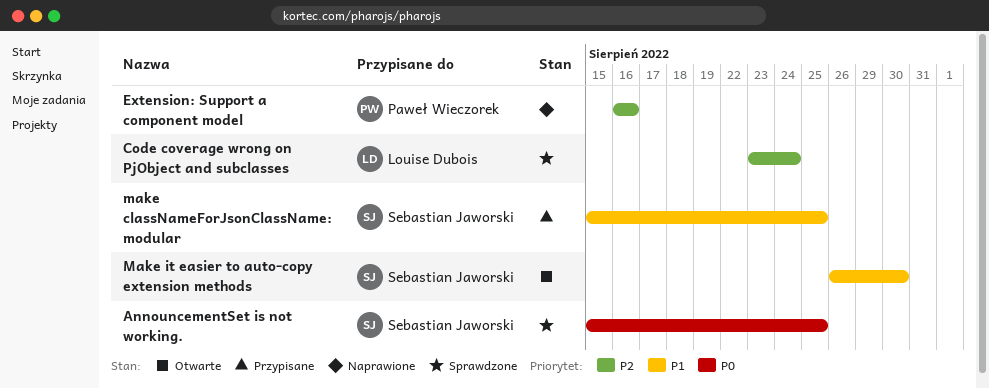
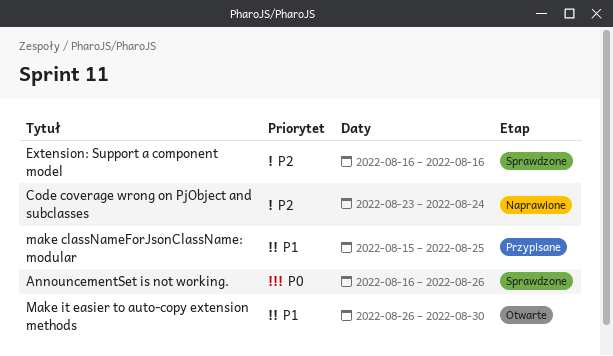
AnnouncementSet is not working., start: Aug 15 -> Aug 16
AnnouncementSet is not working., due: Aug 25 -> Aug 26
Code coverage wrong on PjObject and subclasses, status: Sprawdzone -> Naprawione
Extension: Support a component model, status: Naprawione -> Sprawdzone

